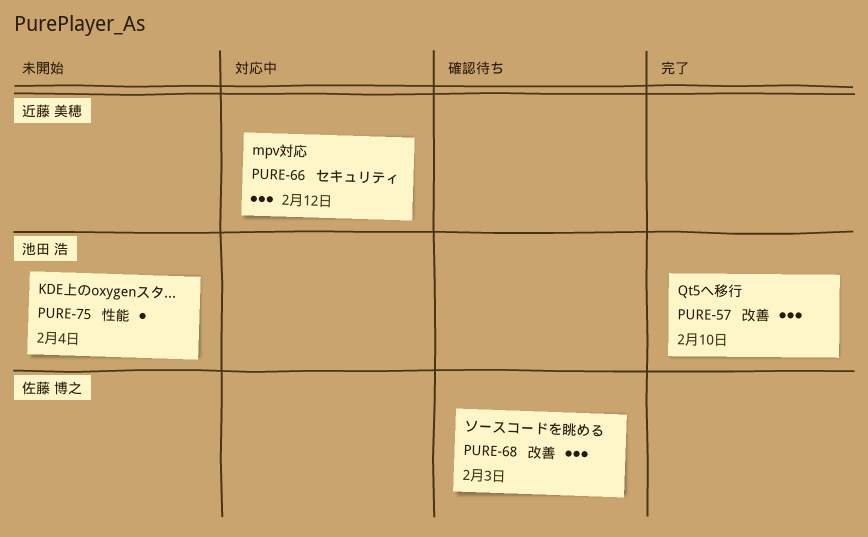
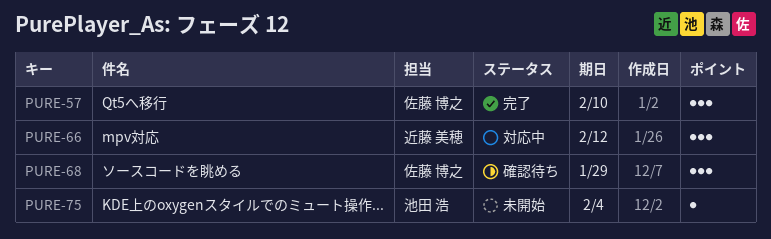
PURE-57, owner: 池田 浩 -> 佐藤 博之
PURE-68, due: Feb 3 -> Jan 29

